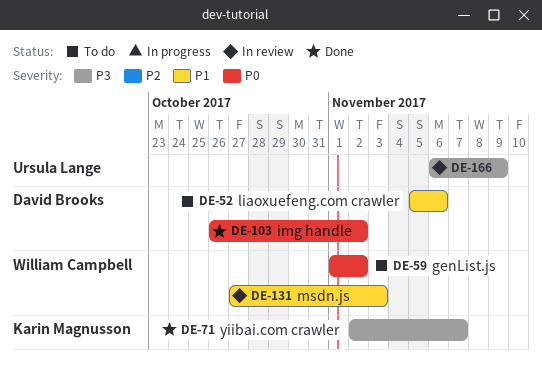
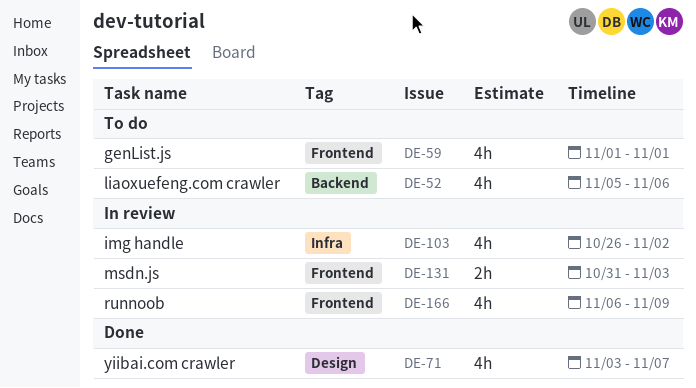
DE-59, due: Nov 2 -> Nov 1
DE-71, start: Nov 2 -> Nov 3
DE-103, status: Done -> In review
DE-131, start: Oct 27 -> Oct 31

